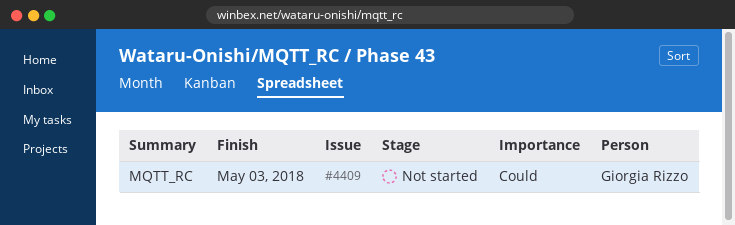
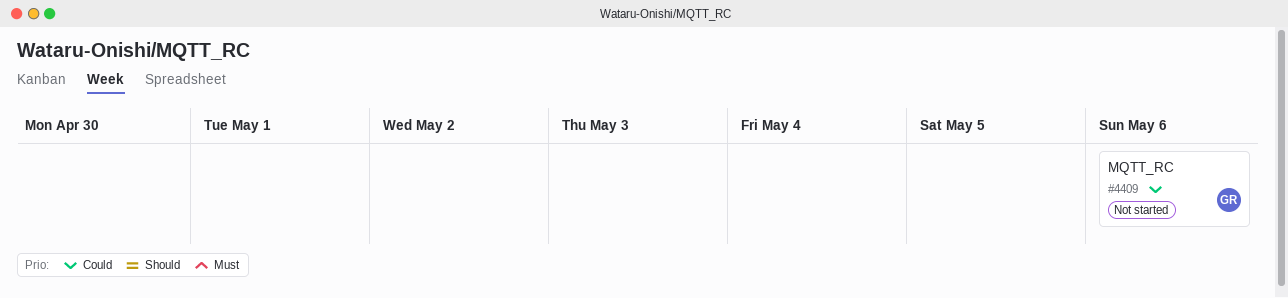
#4409, due: May 3 -> May 6

